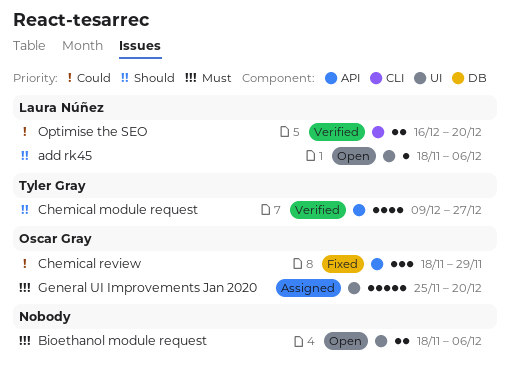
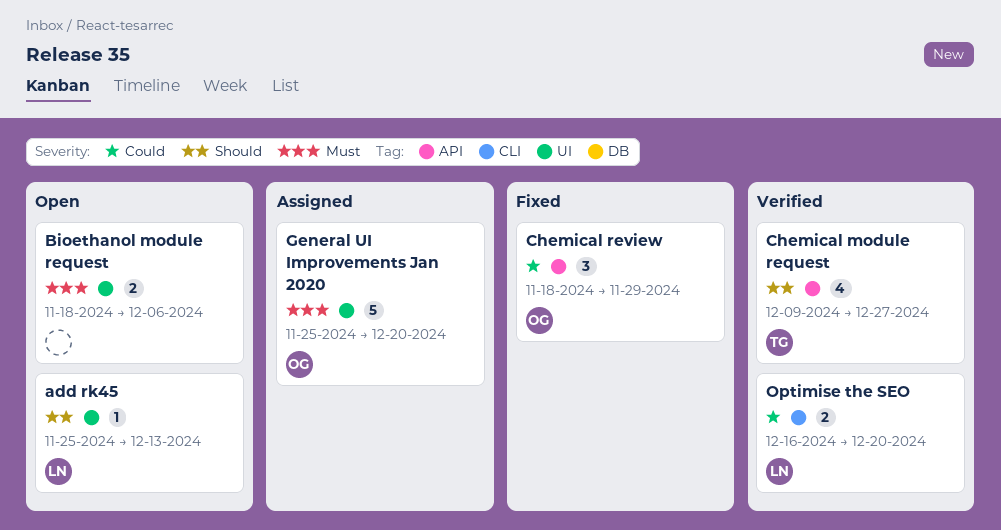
add rk45, start: Nov 18 -> Nov 25
add rk45, due: Dec 6 -> Dec 13

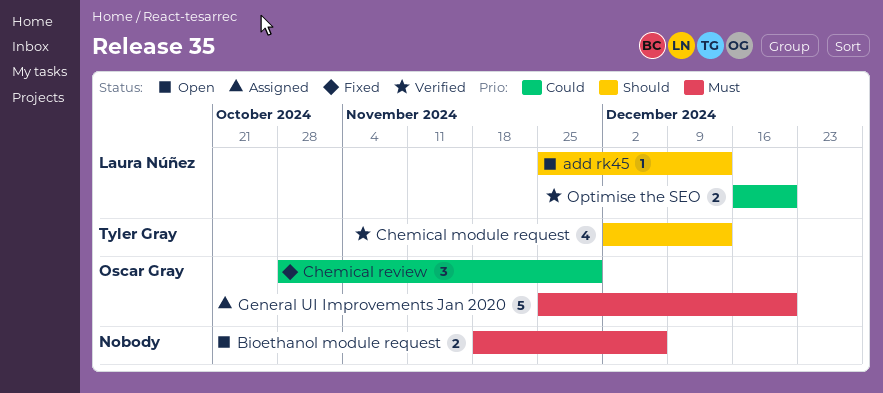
Chemical module request, start: Dec 9 -> Dec 2
Chemical module request, due: Dec 27 -> Dec 13
Chemical review, start: Nov 18 -> Oct 28

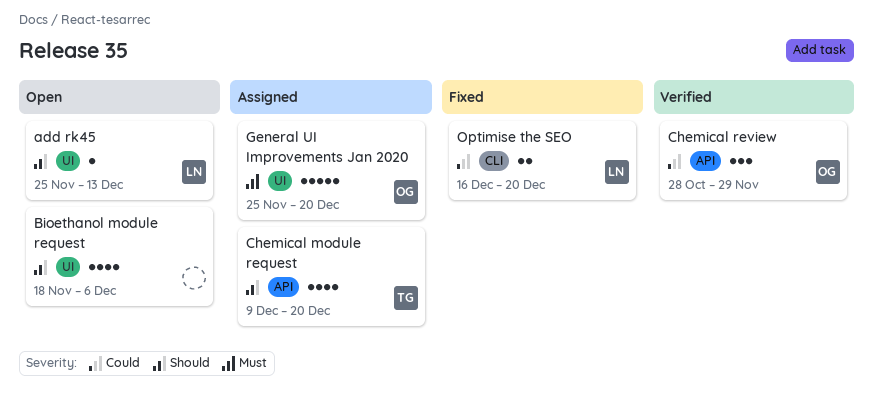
Bioethanol module request, priority: Must -> Should
Bioethanol module request, estimate: 2 -> 4
Chemical module request, status: Verified -> Assigned
Chemical module request, start: Dec 2 -> Dec 9
Chemical module request, due: Dec 13 -> Dec 20
Chemical review, status: Fixed -> Verified
Optimise the SEO, status: Verified -> Fixed

